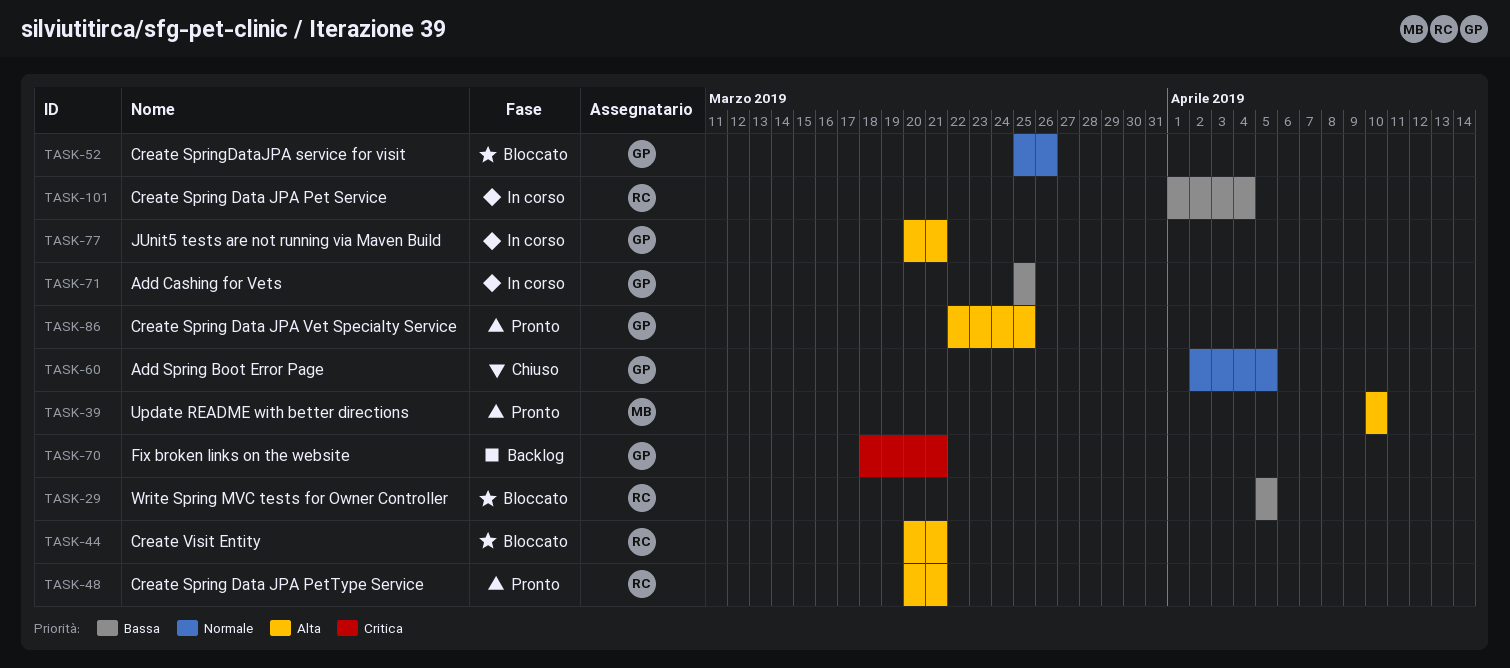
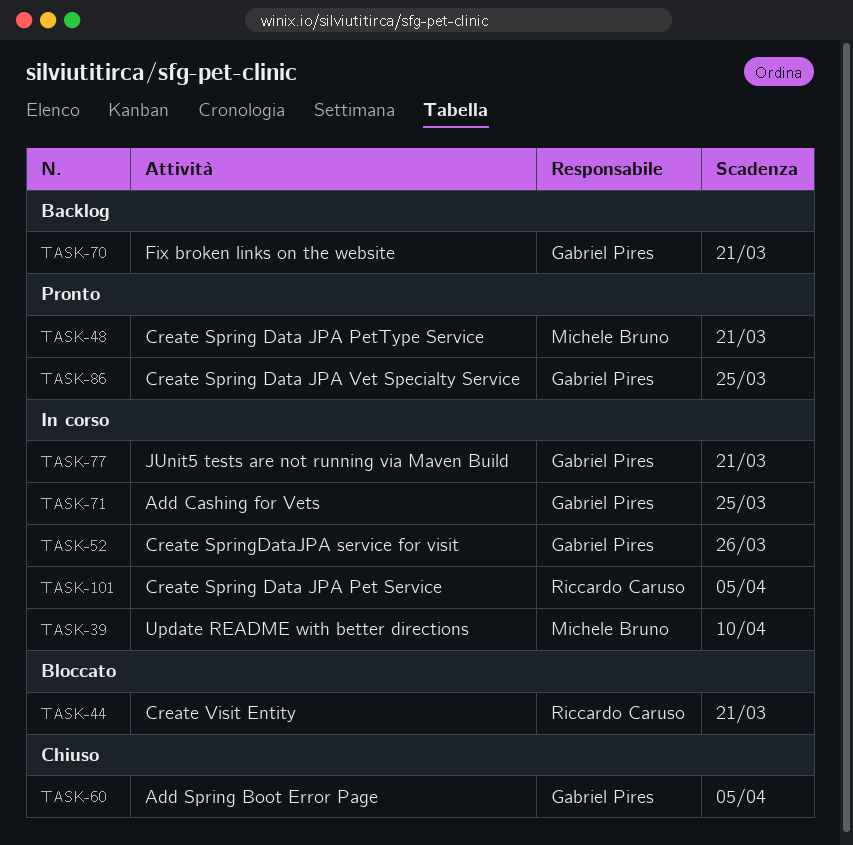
TASK-29: present -> none
TASK-39, status: Pronto -> In corso
TASK-48, owner: Riccardo Caruso -> Michele Bruno
TASK-52, status: Bloccato -> In corso
TASK-101, due: Apr 4 -> Apr 5

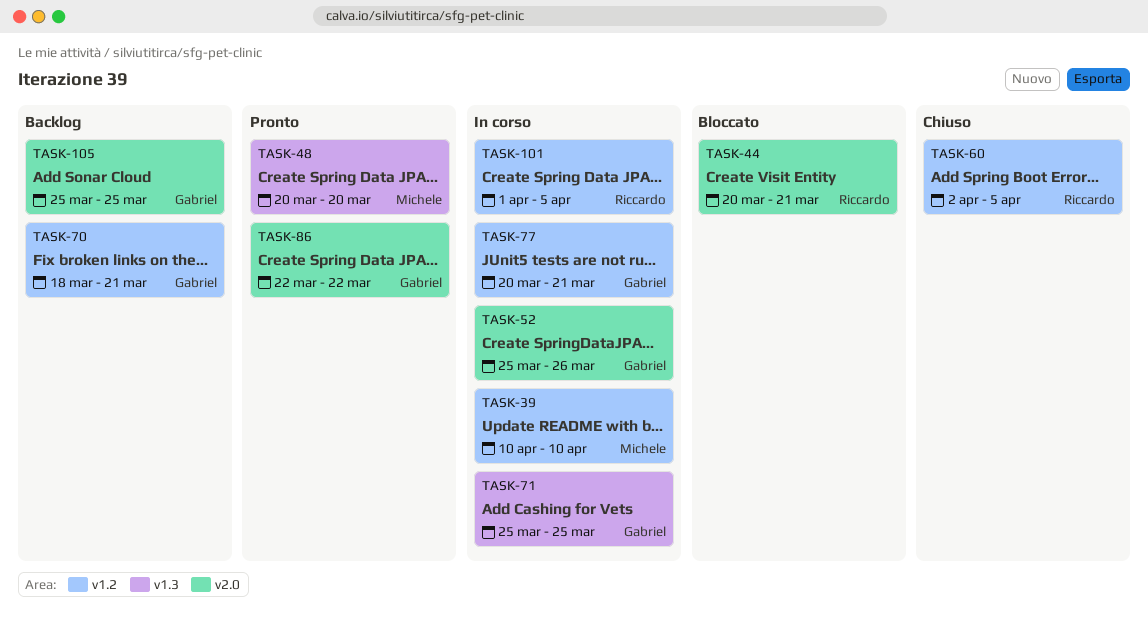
TASK-48, due: Mar 21 -> Mar 20
TASK-60, owner: Gabriel Pires -> Riccardo Caruso
TASK-86, due: Mar 25 -> Mar 22
TASK-105: none -> present

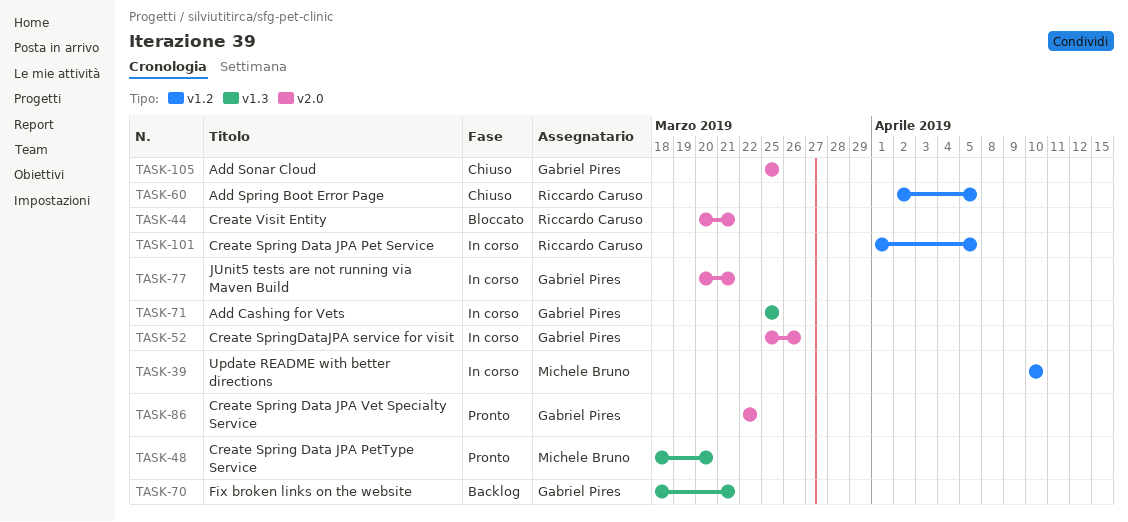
TASK-48, start: Mar 20 -> Mar 18
TASK-70, label: v1.2 -> v1.3
TASK-77, label: v1.2 -> v2.0
TASK-105, status: Backlog -> Chiuso

